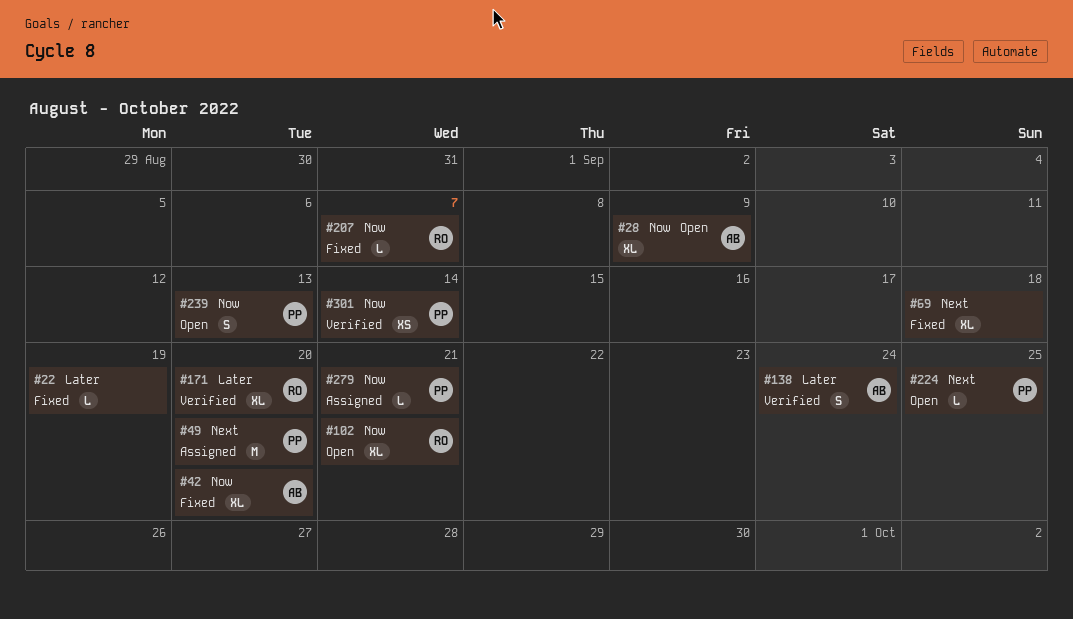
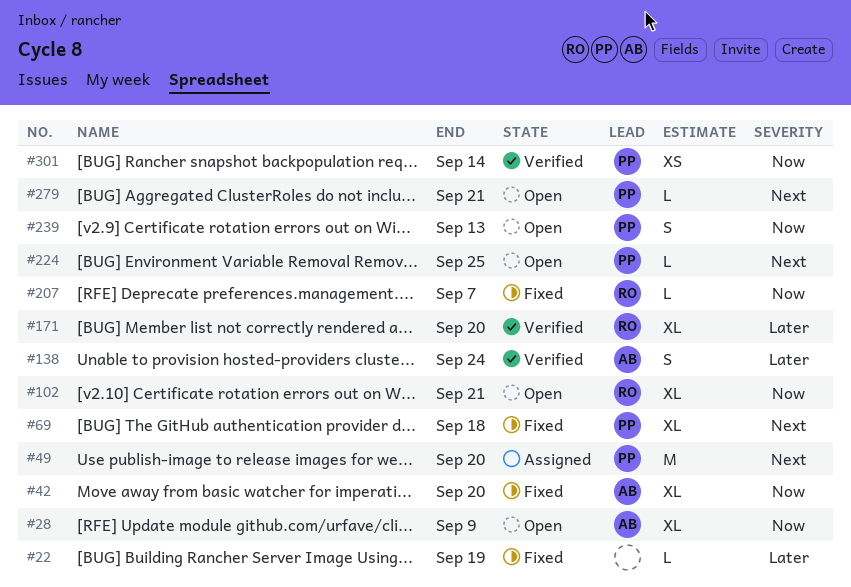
#69, owner: none -> PP
#279, status: Assigned -> Open
#279, priority: Now -> Next

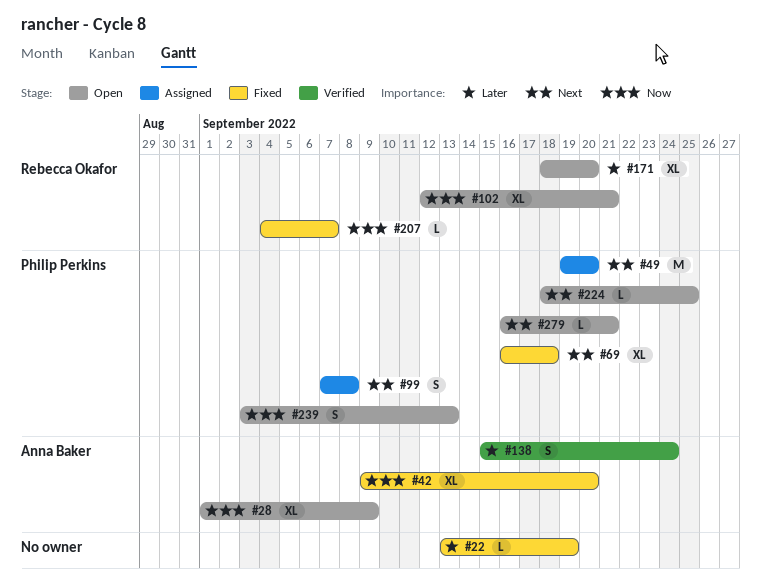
#99: none -> present
#171, status: Verified -> Open
#301: present -> none

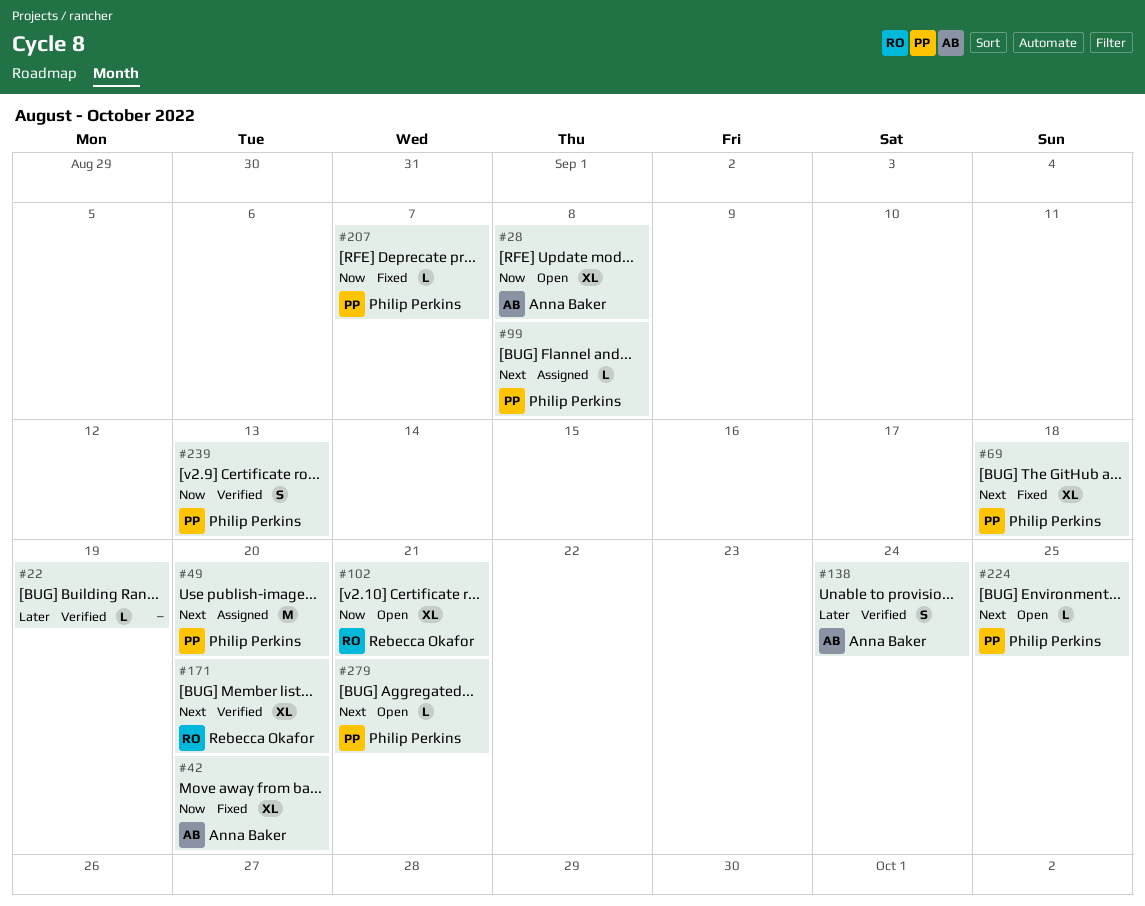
#22, status: Fixed -> Verified
#28, due: Sep 9 -> Sep 8
#99, estimate: S -> L
#171, status: Open -> Verified
#171, priority: Later -> Next
#207, owner: Rebecca Okafor -> Philip Perkins
#239, status: Open -> Verified

